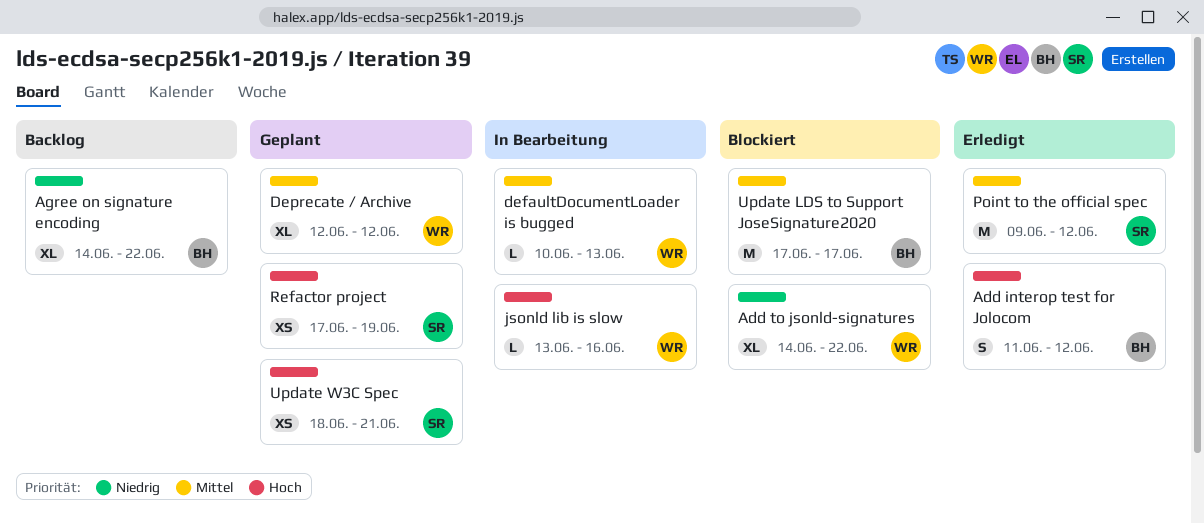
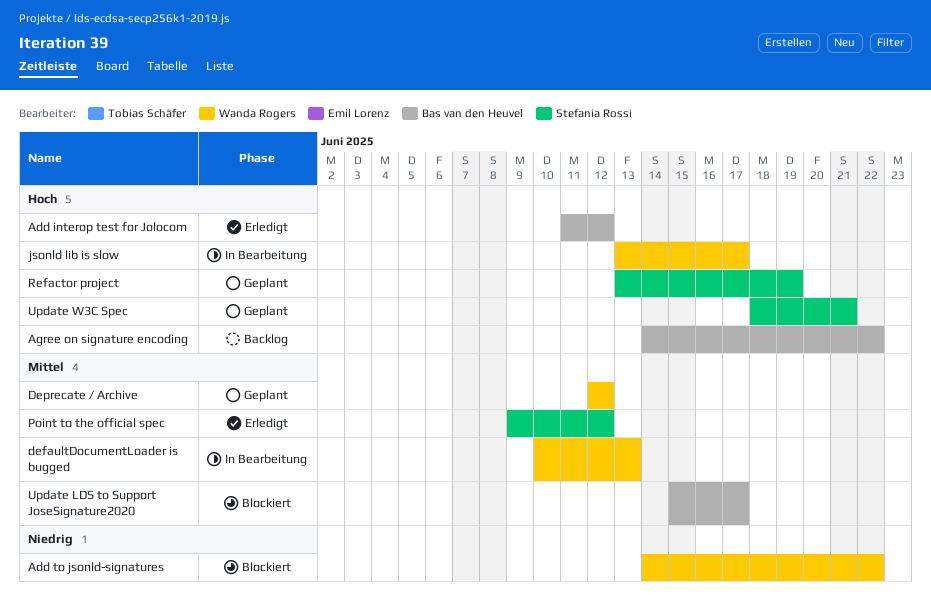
Agree on signature encoding, priority: Niedrig -> Hoch
jsonld lib is slow, due: Jun 16 -> Jun 17
Refactor project, start: Jun 17 -> Jun 13
Update LDS to Support JoseSignature2020, start: Jun 17 -> Jun 15

